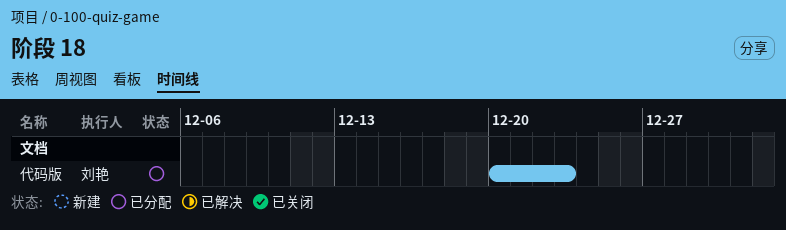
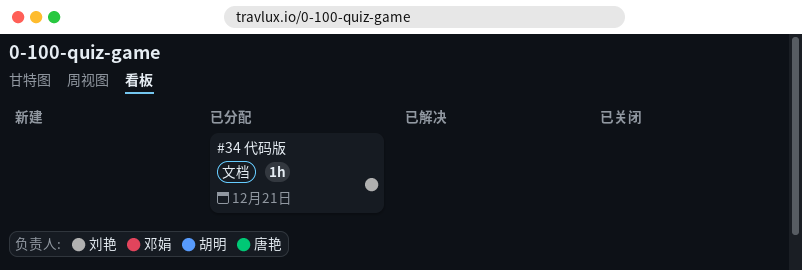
代码版, due: Dec 23 -> Dec 21

